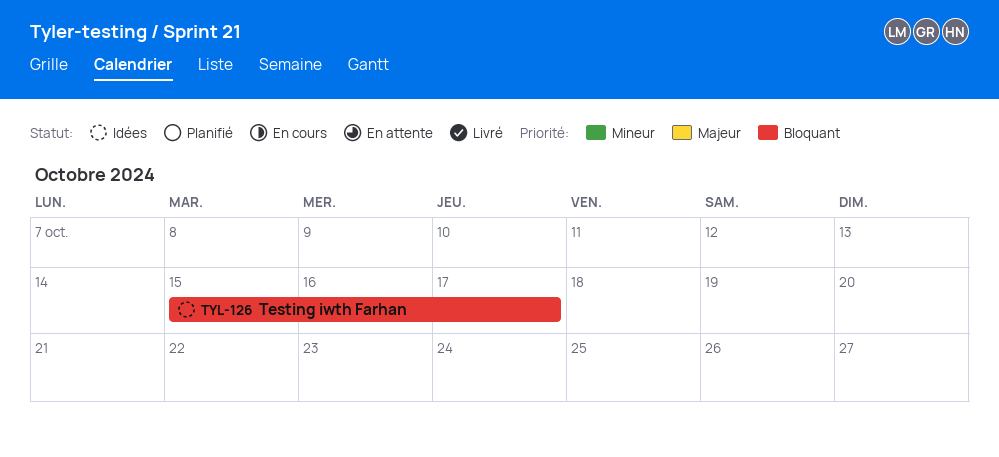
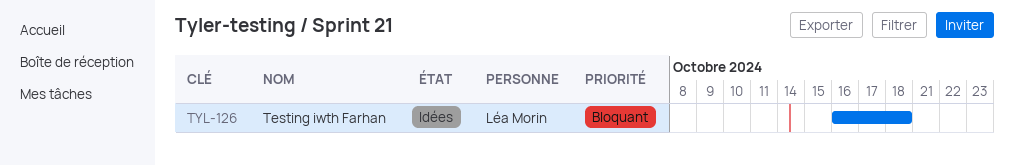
TYL-126, start: Oct 15 -> Oct 16
TYL-126, due: Oct 17 -> Oct 18

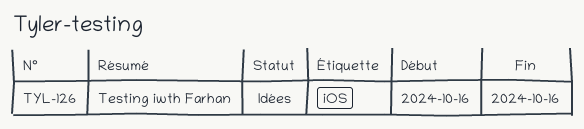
TYL-126, due: Oct 18 -> Oct 16

